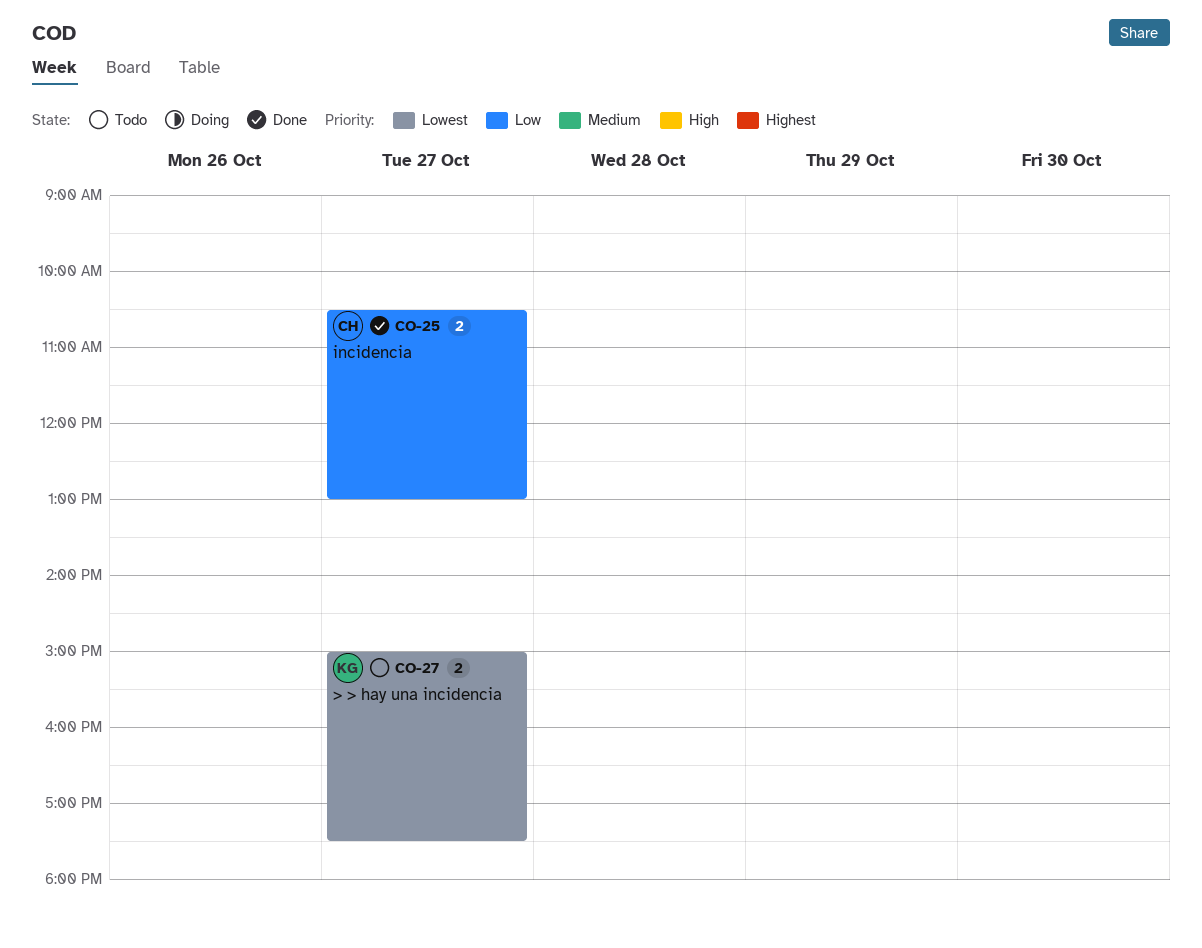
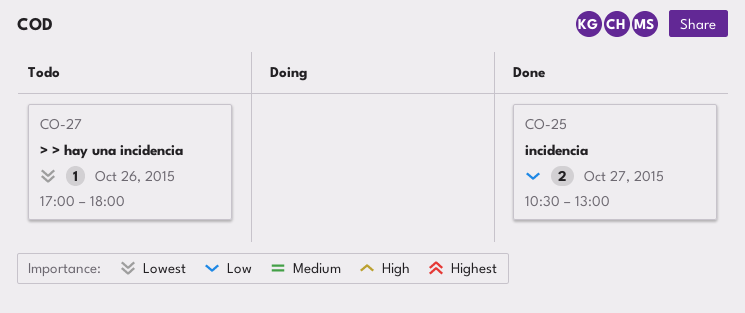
CO-27, estimate: 2 -> 1
CO-27, day: Oct 27 -> Oct 26
CO-27, begins: 15:00 -> 17:00
CO-27, ends: 17:30 -> 18:00

